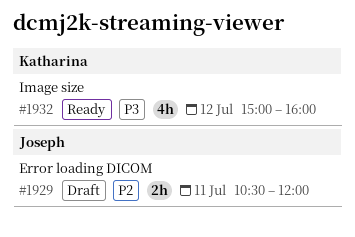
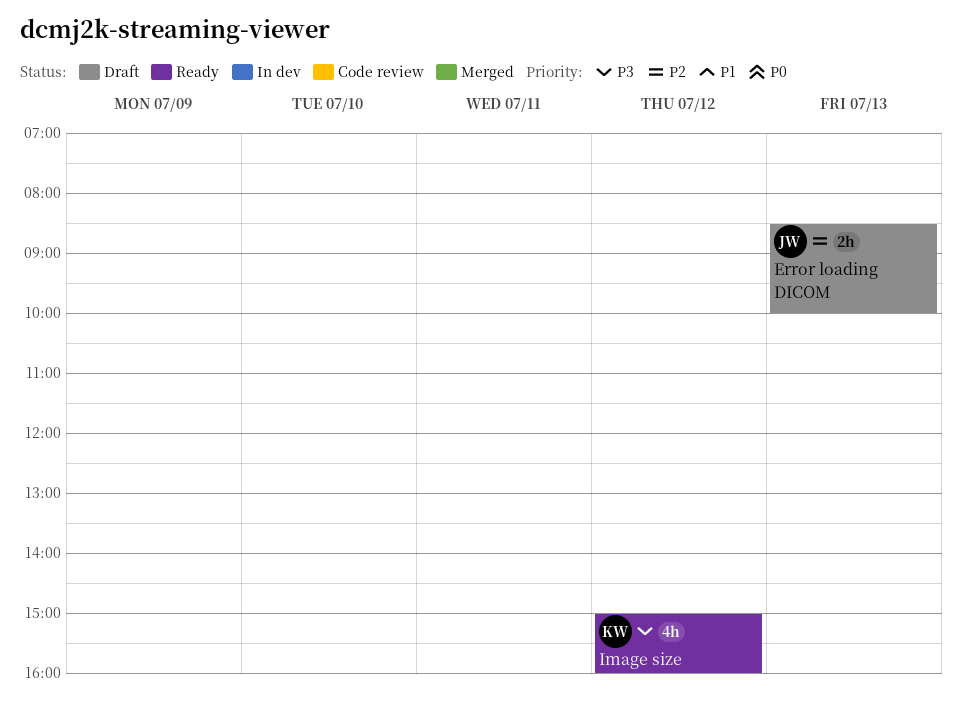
Error loading DICOM, day: Jul 11 -> Jul 13
Error loading DICOM, begins: 10:30 -> 08:30
Error loading DICOM, ends: 12:00 -> 10:00

